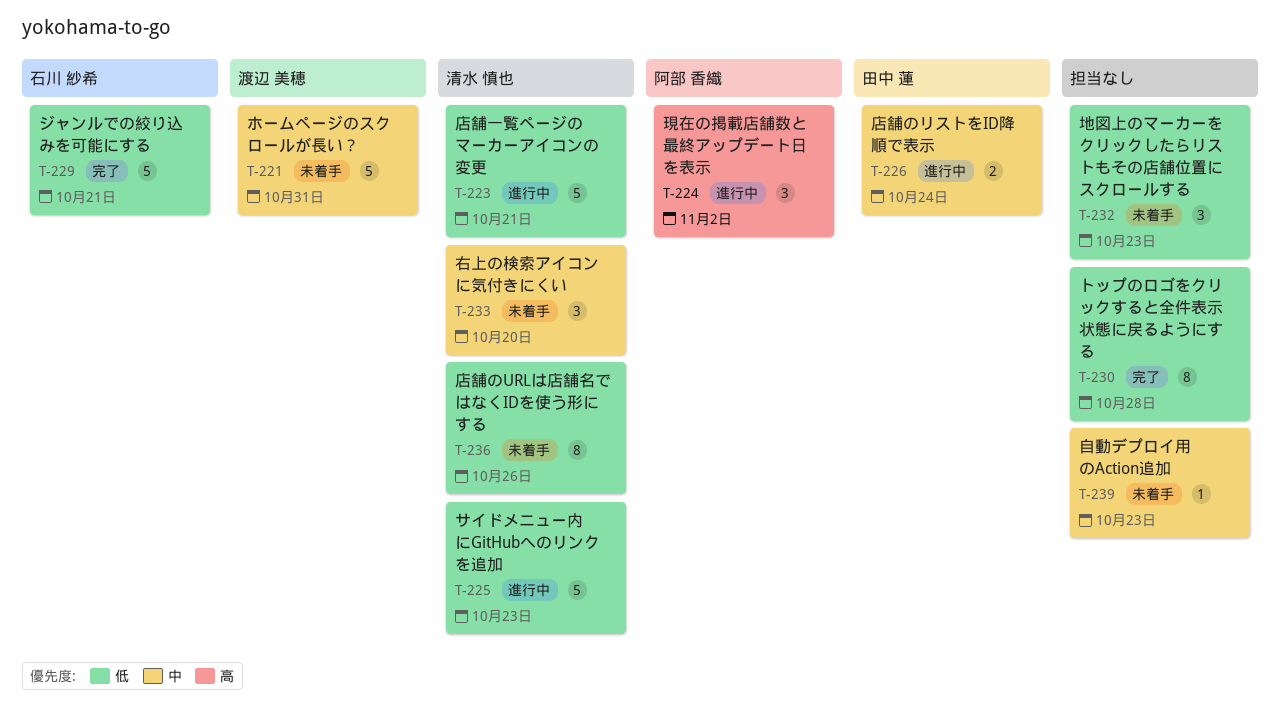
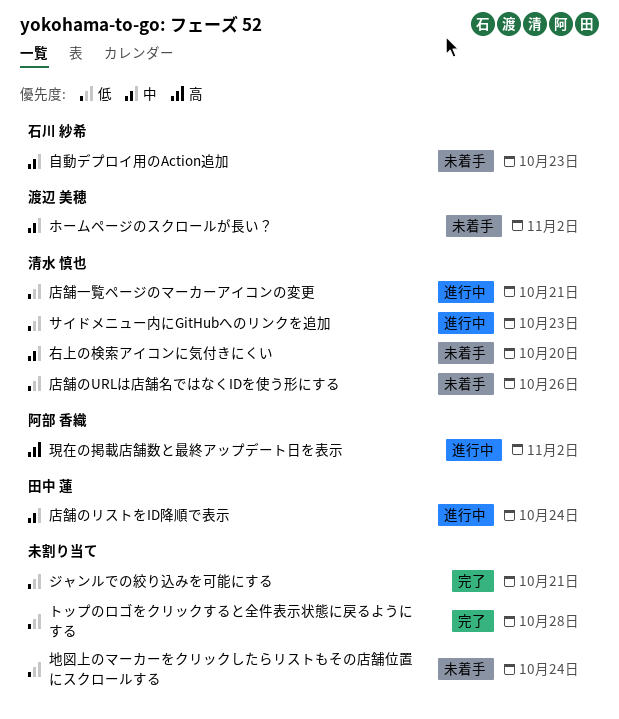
ジャンルでの絞り込みを可能にする, owner: 石川 紗希 -> none
ホームページのスクロールが長い？, due: Oct 31 -> Nov 2
地図上のマーカーをクリックしたらリストもその店舗位置にスクロールする, due: Oct 23 -> Oct 24
自動デプロイ用のAction追加, owner: none -> 石川 紗希

